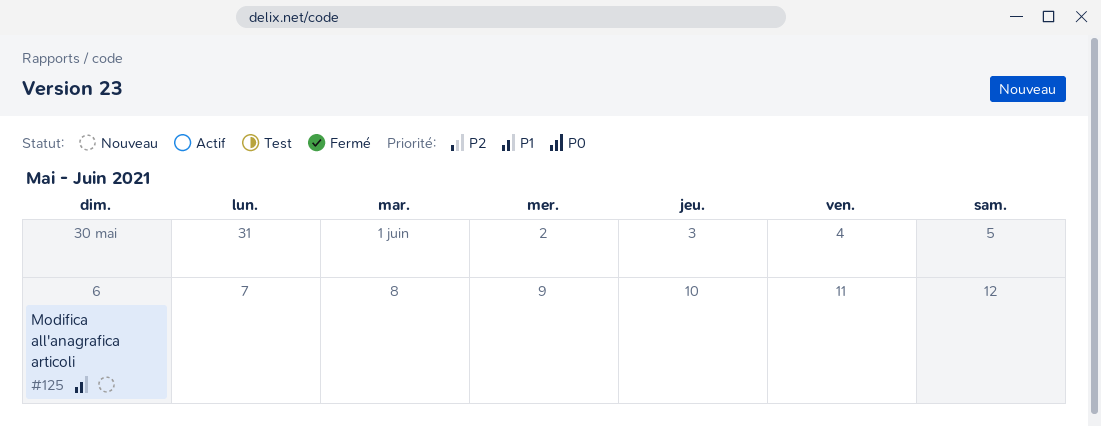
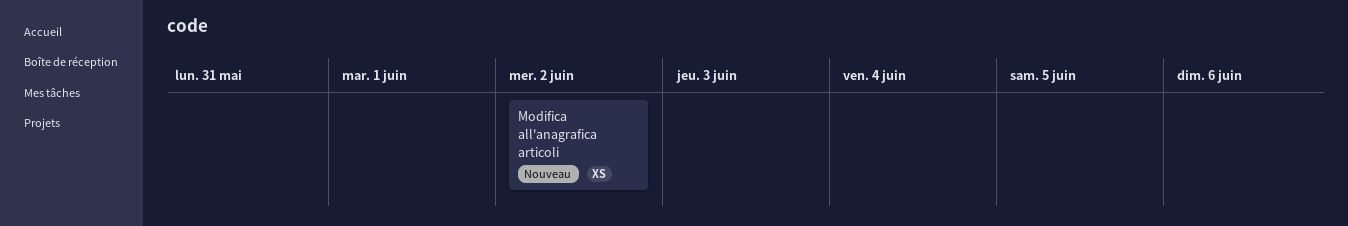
Modifica all'anagrafica articoli, due: Jun 6 -> Jun 2

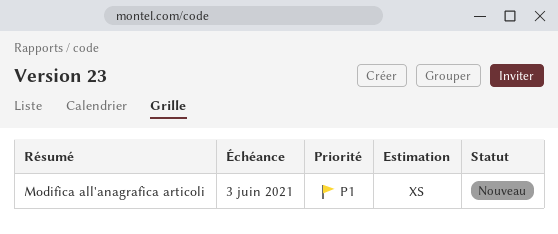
Modifica all'anagrafica articoli, due: Jun 2 -> Jun 3

